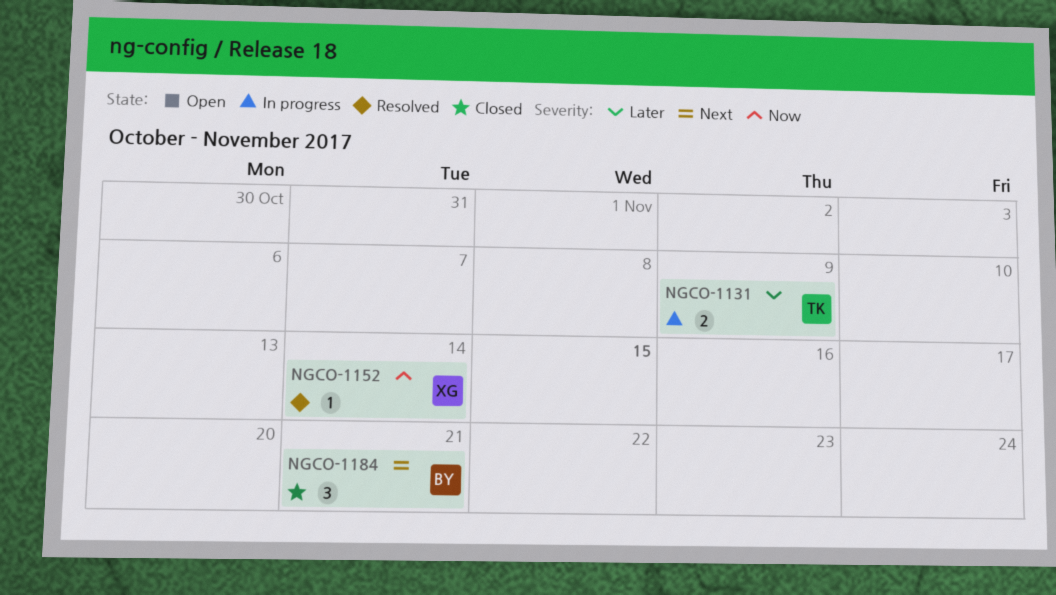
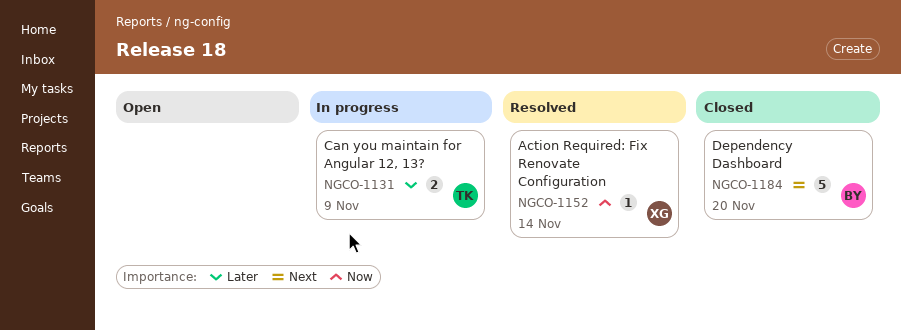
NGCO-1184, estimate: 3 -> 5
NGCO-1184, due: Nov 21 -> Nov 20

